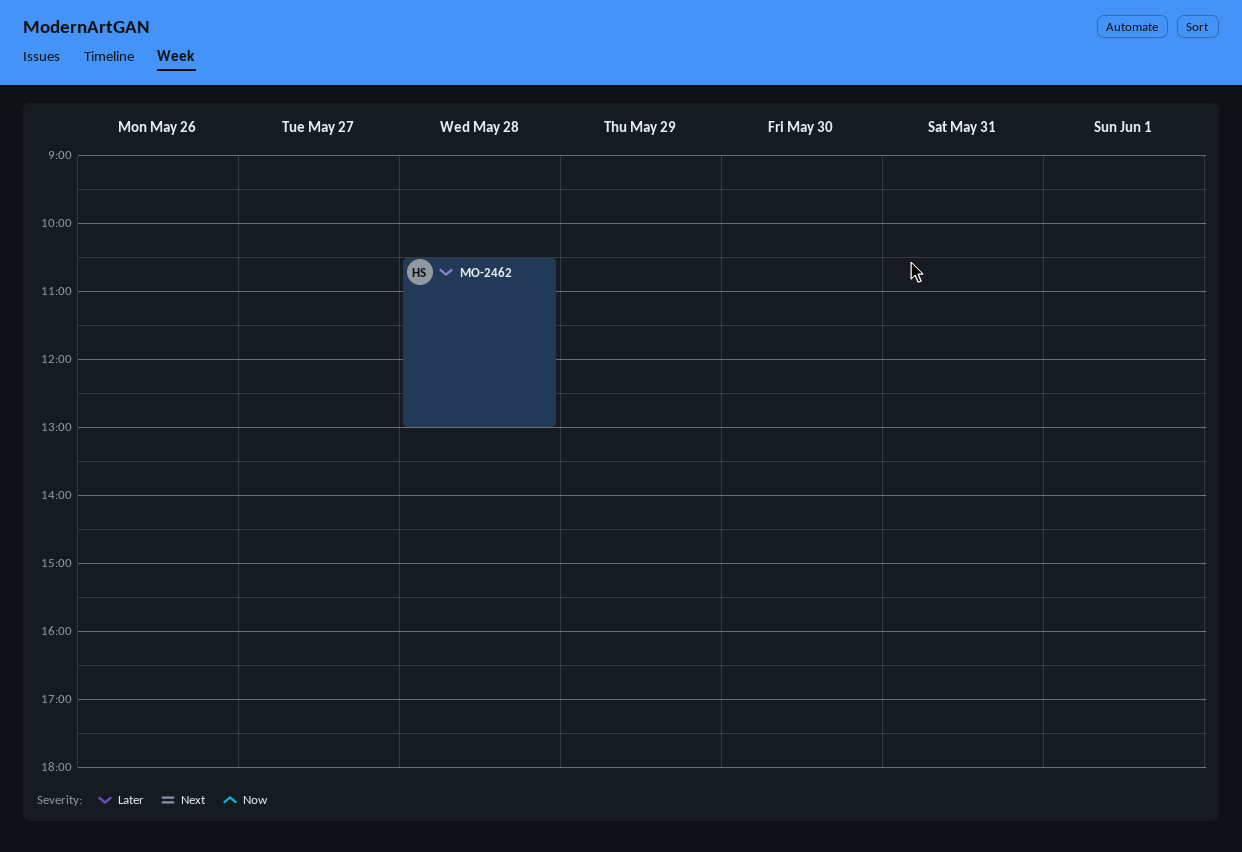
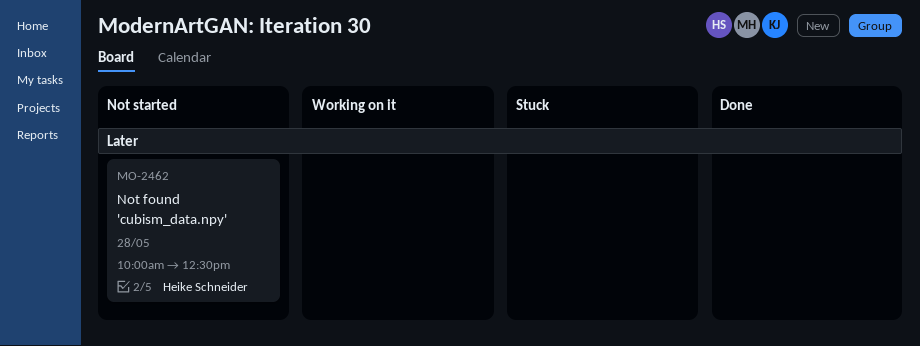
MO-2462, begins: 10:30 -> 10:00
MO-2462, ends: 13:00 -> 12:30

